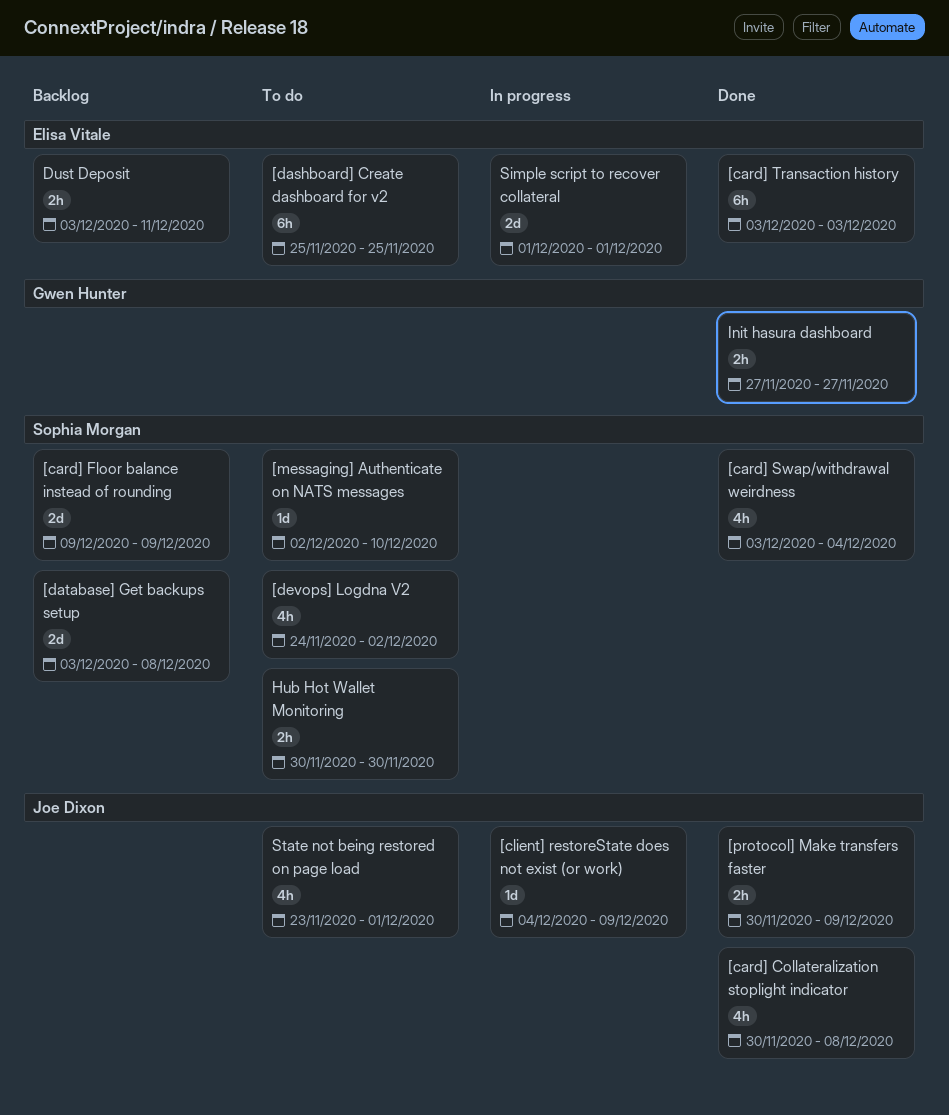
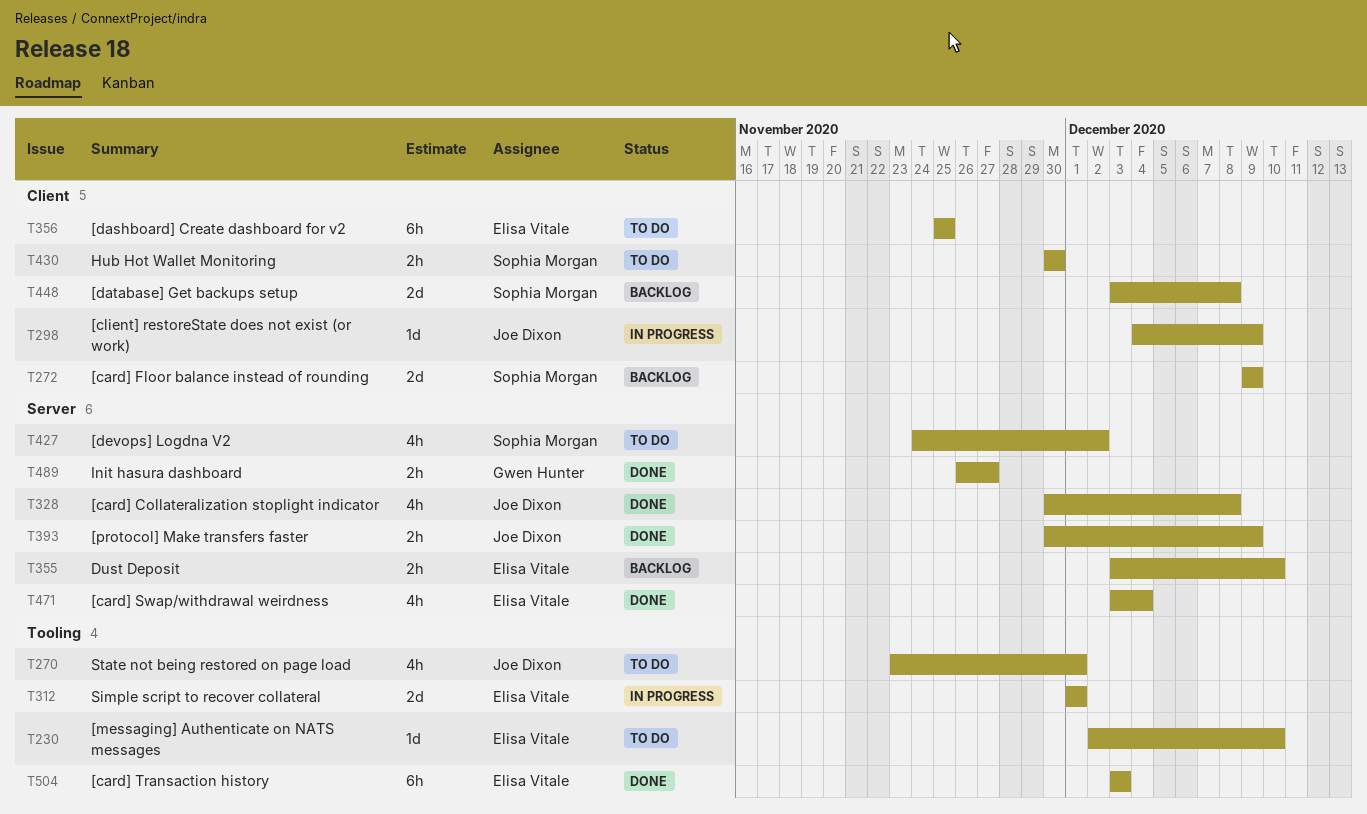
[card] Swap/withdrawal weirdness, owner: Sophia Morgan -> Elisa Vitale
[messaging] Authenticate on NATS messages, owner: Sophia Morgan -> Elisa Vitale
Dust Deposit, due: Dec 11 -> Dec 10
Init hasura dashboard, start: Nov 27 -> Nov 26

